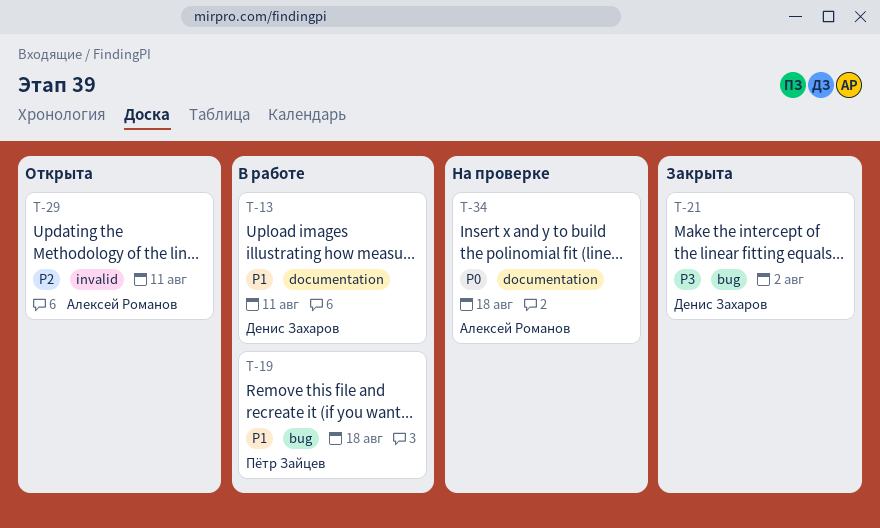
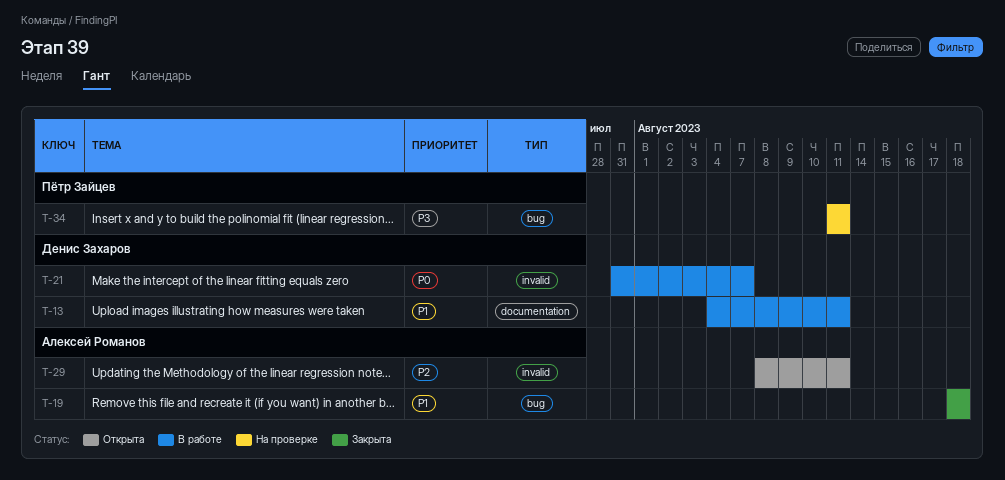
T-19, status: В работе -> Закрыта
T-19, owner: Пётр Зайцев -> Алексей Романов
T-21, status: Закрыта -> В работе
T-21, priority: P3 -> P0
T-21, label: bug -> invalid
T-21, due: Aug 2 -> Aug 7
T-34, owner: Алексей Романов -> Пётр Зайцев
T-34, priority: P0 -> P3
T-34, label: documentation -> bug
T-34, due: Aug 18 -> Aug 11

